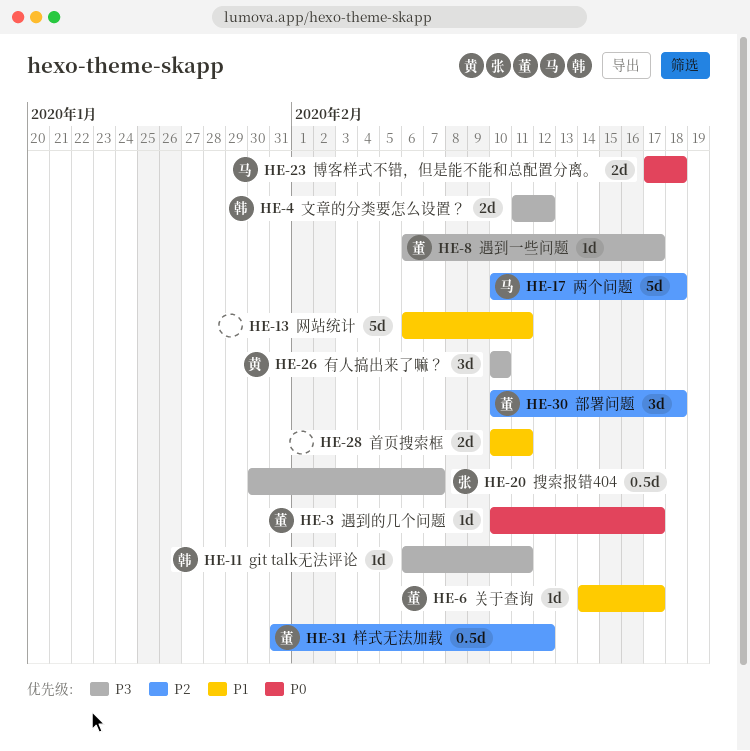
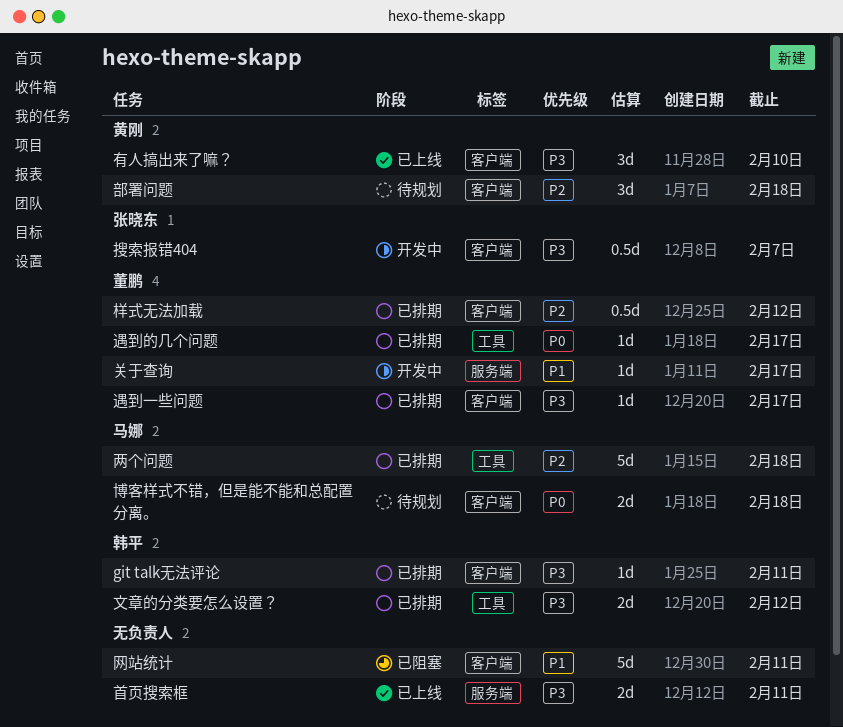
部署问题, owner: 董鹏 -> 黄刚
首页搜索框, priority: P1 -> P3

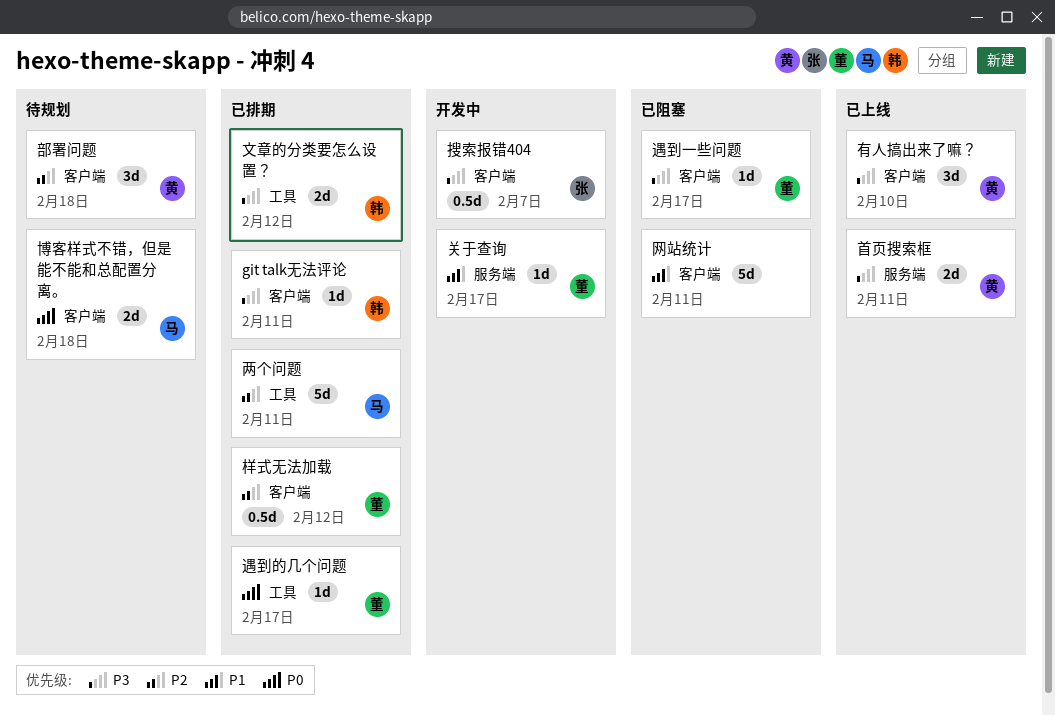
两个问题, due: Feb 18 -> Feb 11
遇到一些问题, status: 已排期 -> 已阻塞
首页搜索框, owner: none -> 黄刚

